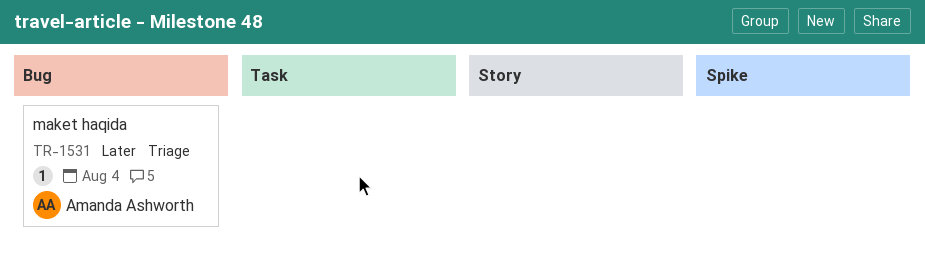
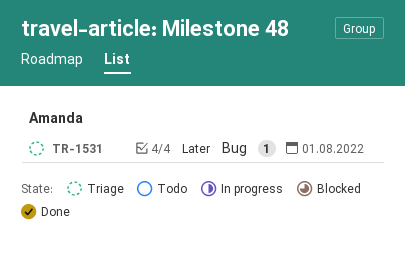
TR-1531, due: Aug 4 -> Aug 1

